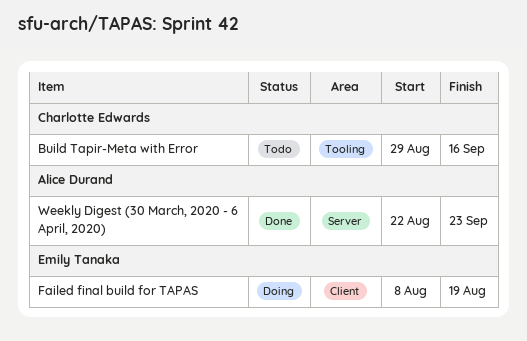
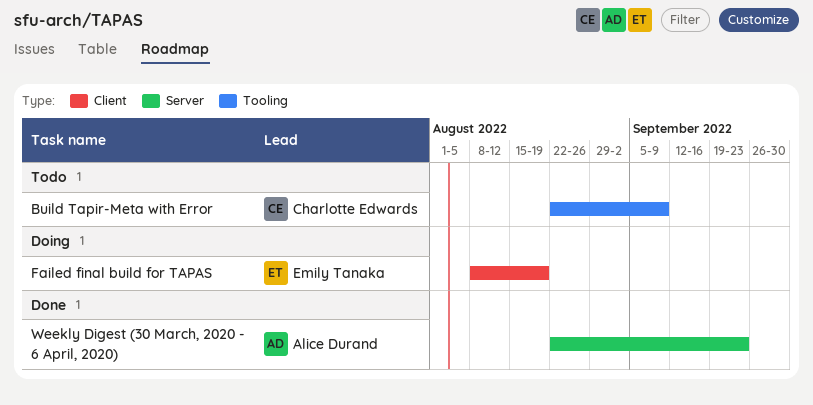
Build Tapir-Meta with Error, start: Aug 29 -> Aug 22
Build Tapir-Meta with Error, due: Sep 16 -> Sep 9

